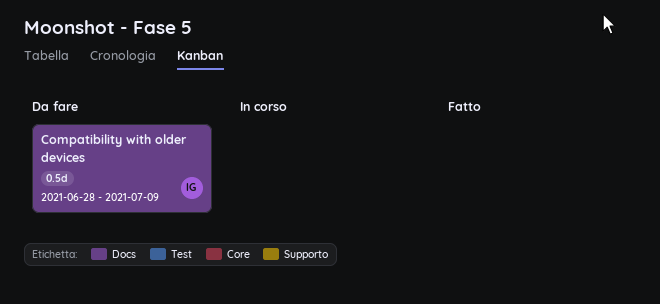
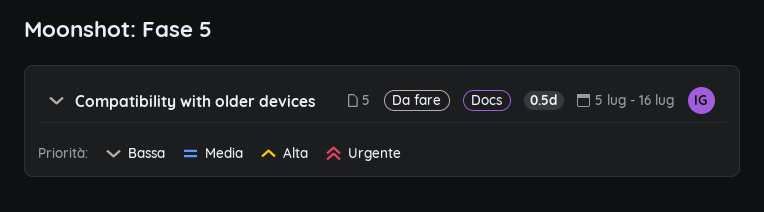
Compatibility with older devices, start: Jun 28 -> Jul 5
Compatibility with older devices, due: Jul 9 -> Jul 16

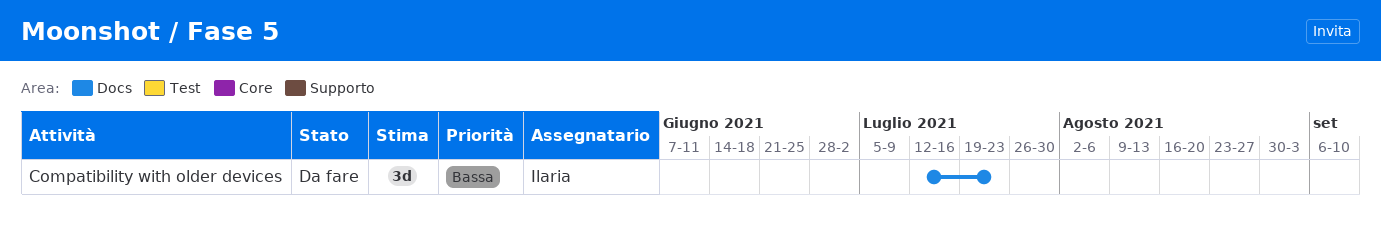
Compatibility with older devices, estimate: 0.5d -> 3d
Compatibility with older devices, start: Jul 5 -> Jul 12
Compatibility with older devices, due: Jul 16 -> Jul 23

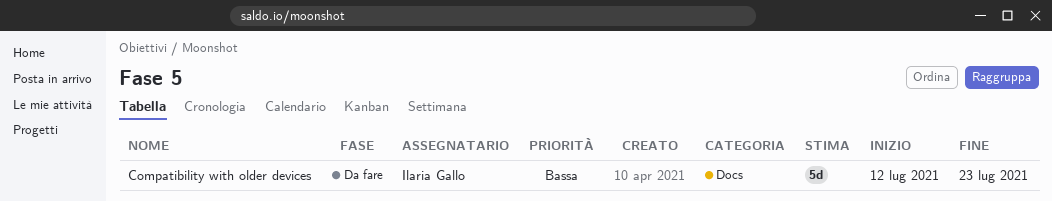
Compatibility with older devices, estimate: 3d -> 5d

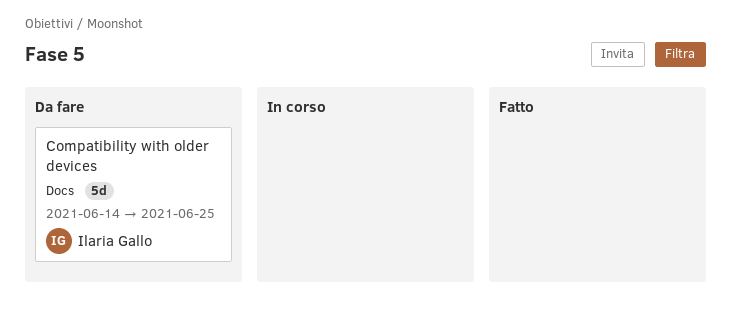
Compatibility with older devices, start: Jul 12 -> Jun 14
Compatibility with older devices, due: Jul 23 -> Jun 25

